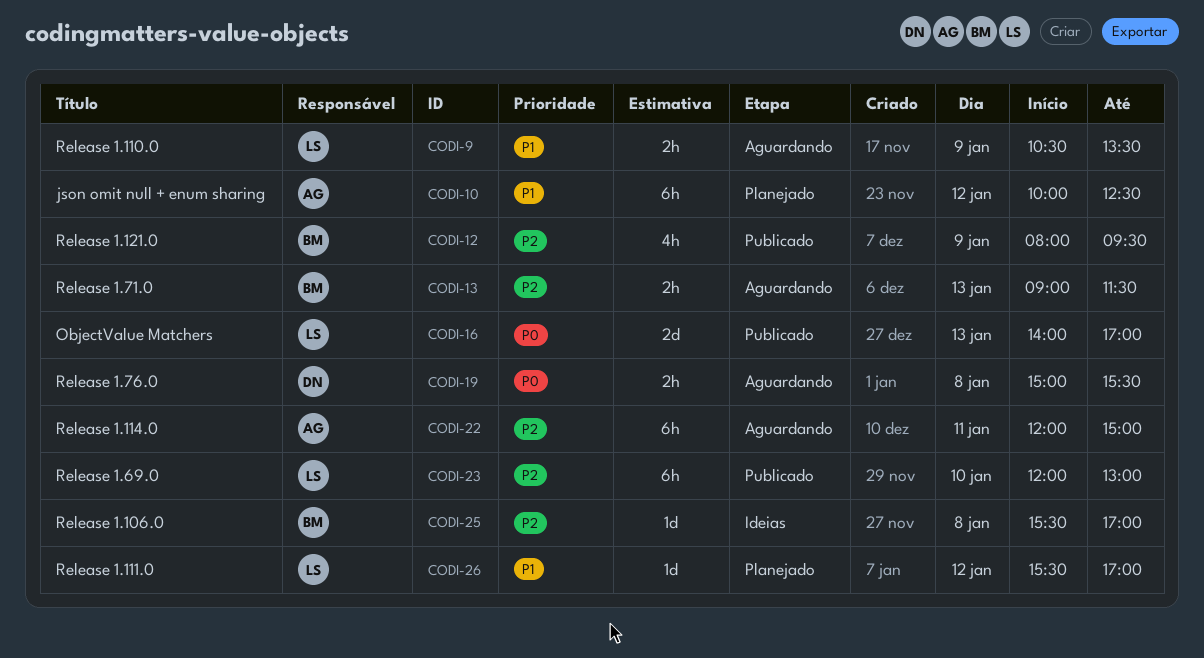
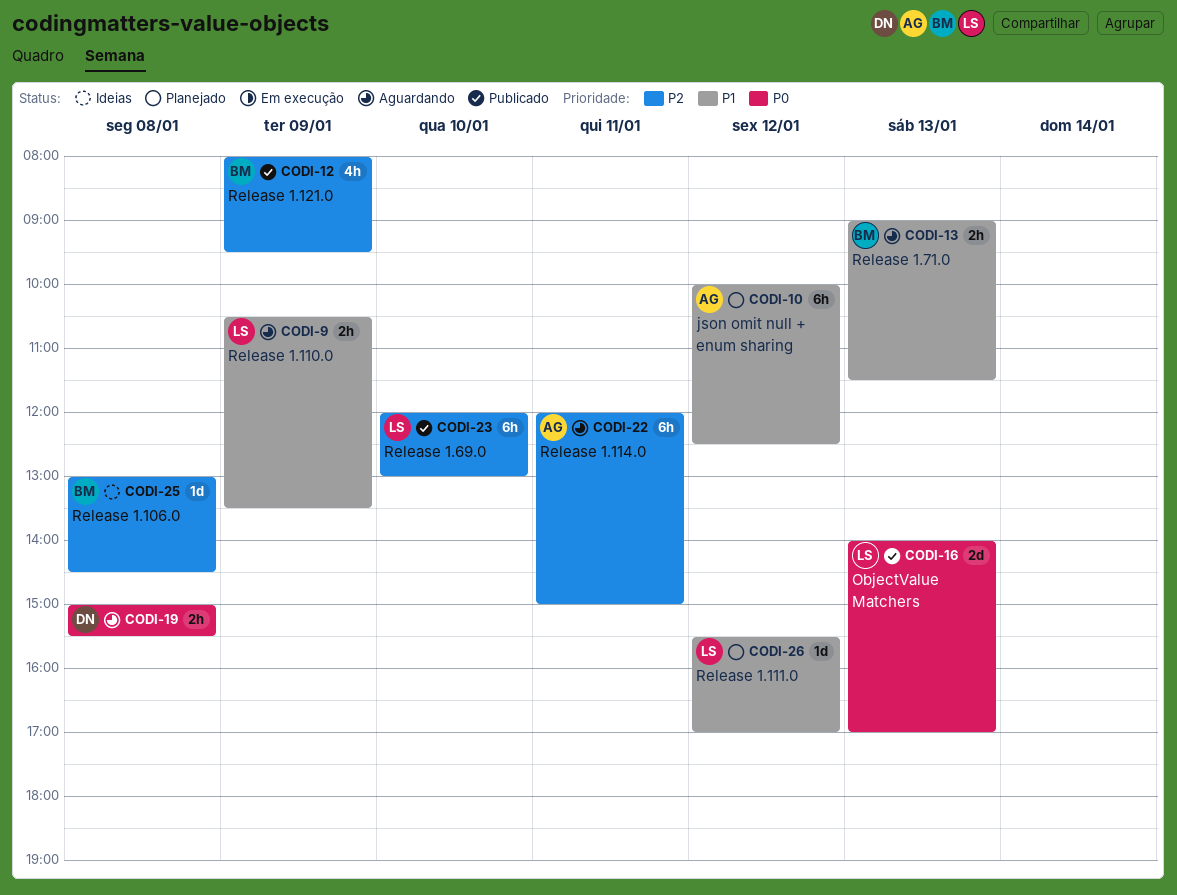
CODI-13, priority: P2 -> P1
CODI-25, begins: 15:30 -> 13:00
CODI-25, ends: 17:00 -> 14:30

